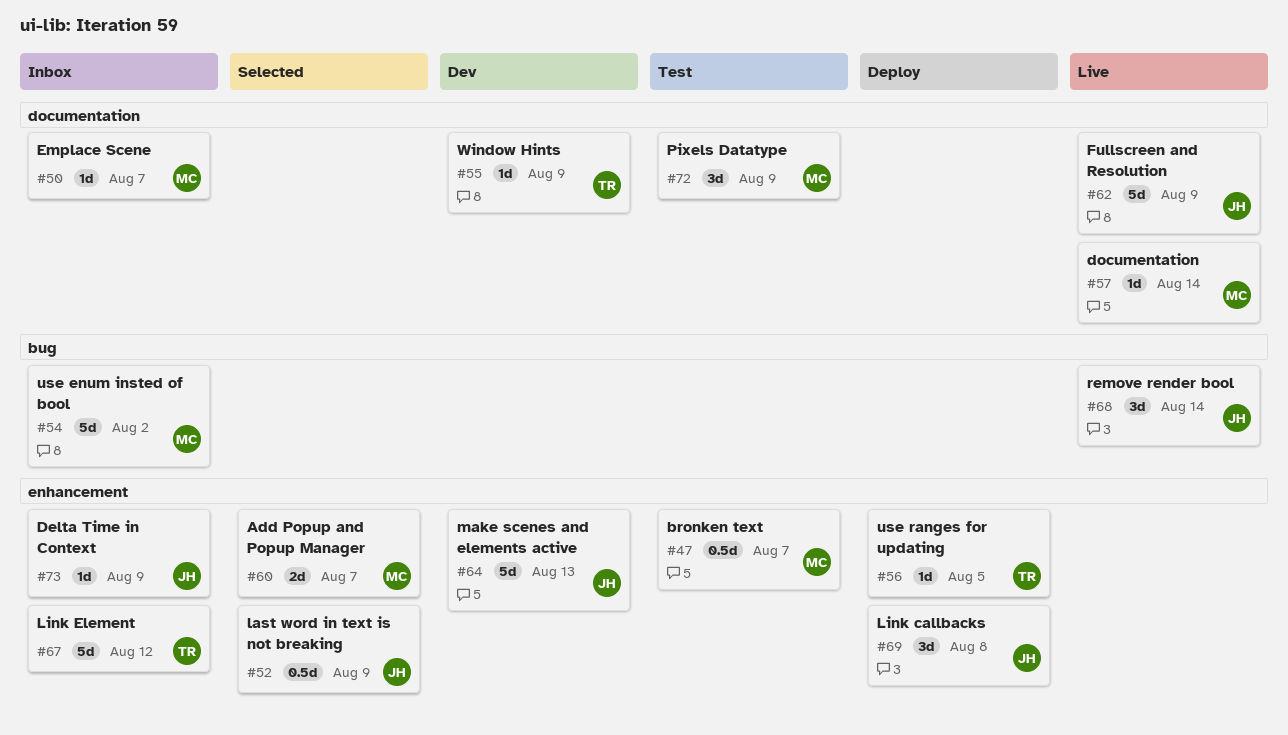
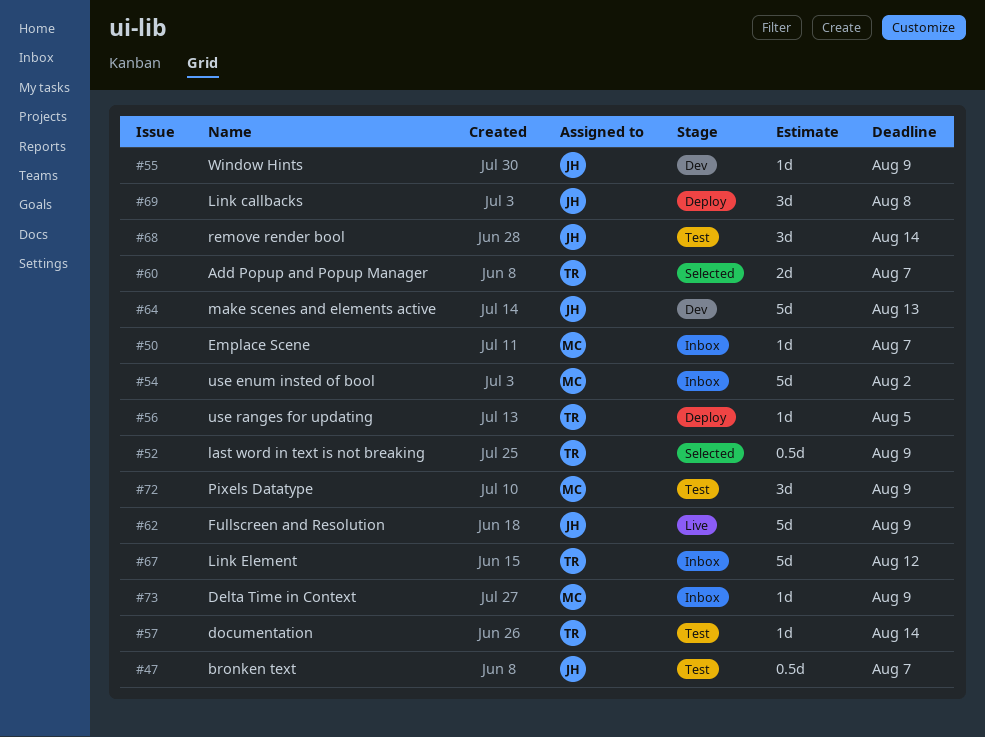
#47, owner: MC -> JH
#52, owner: JH -> TR
#55, owner: TR -> JH
#57, status: Live -> Test
#57, owner: MC -> TR
#60, owner: MC -> TR
#68, status: Live -> Test
#73, owner: JH -> MC

